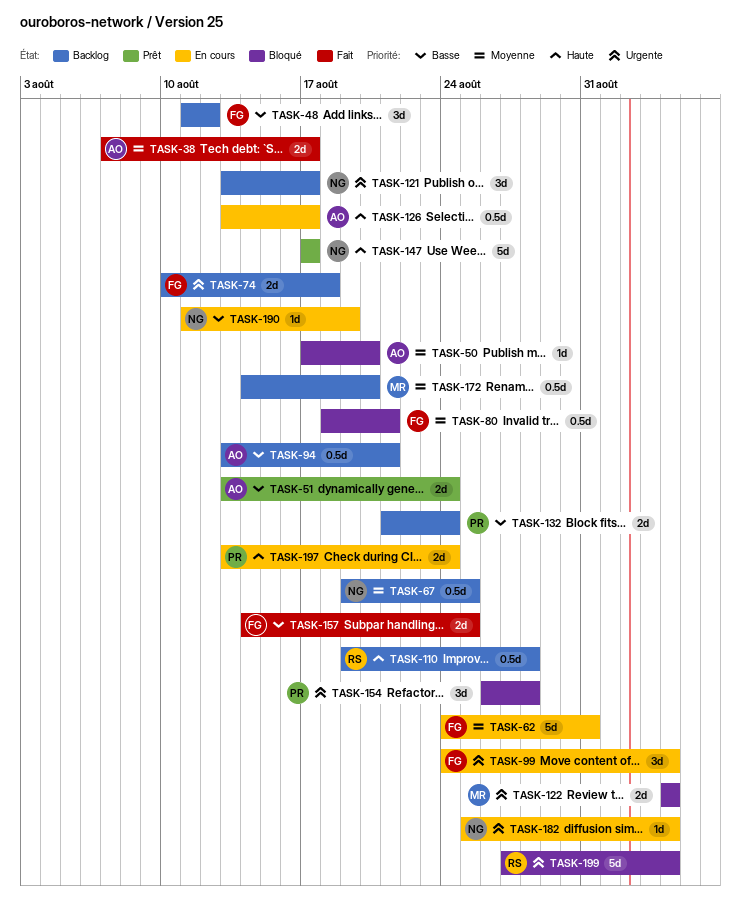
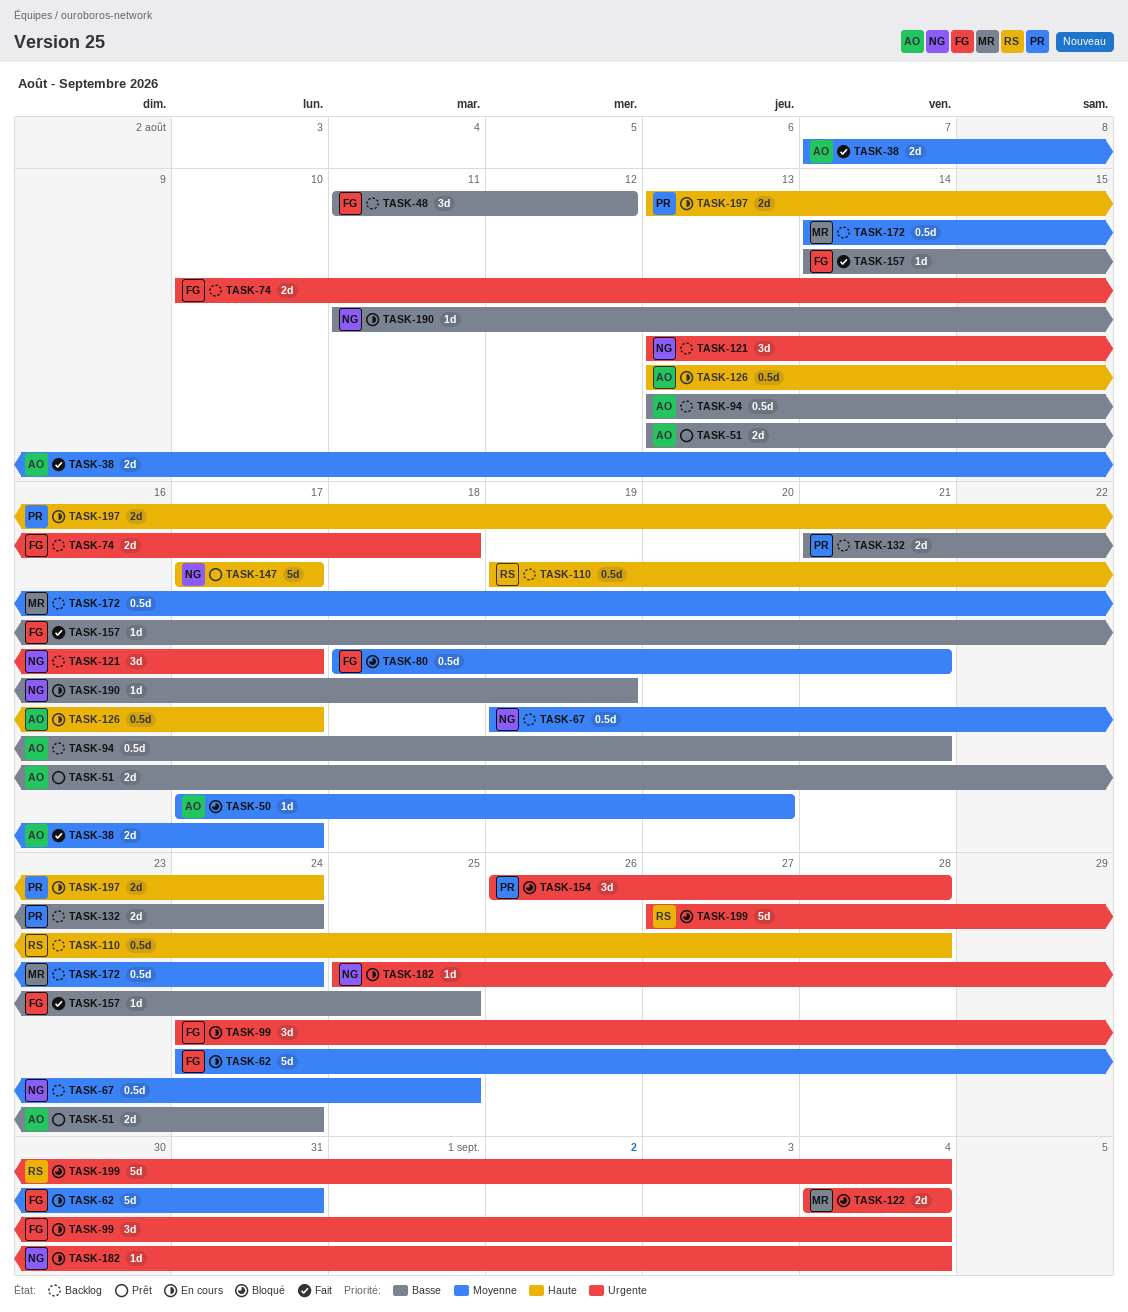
TASK-157, estimate: 2d -> 1d
TASK-172, due: Aug 20 -> Aug 24

